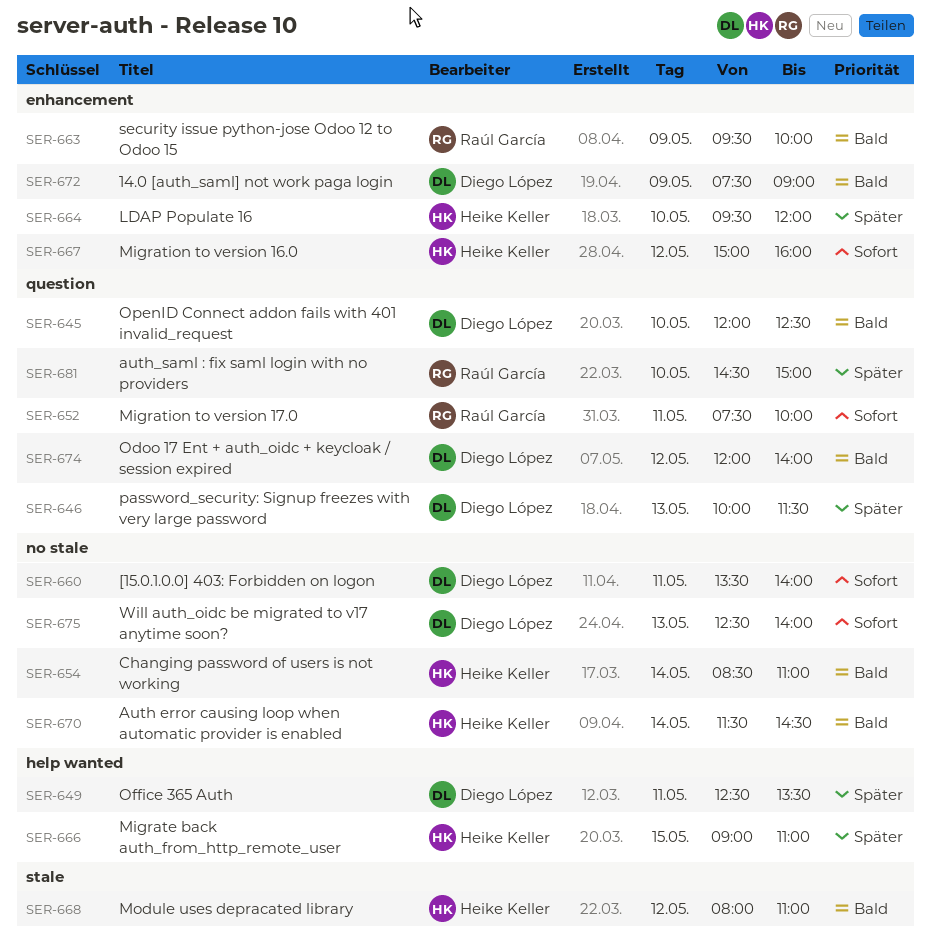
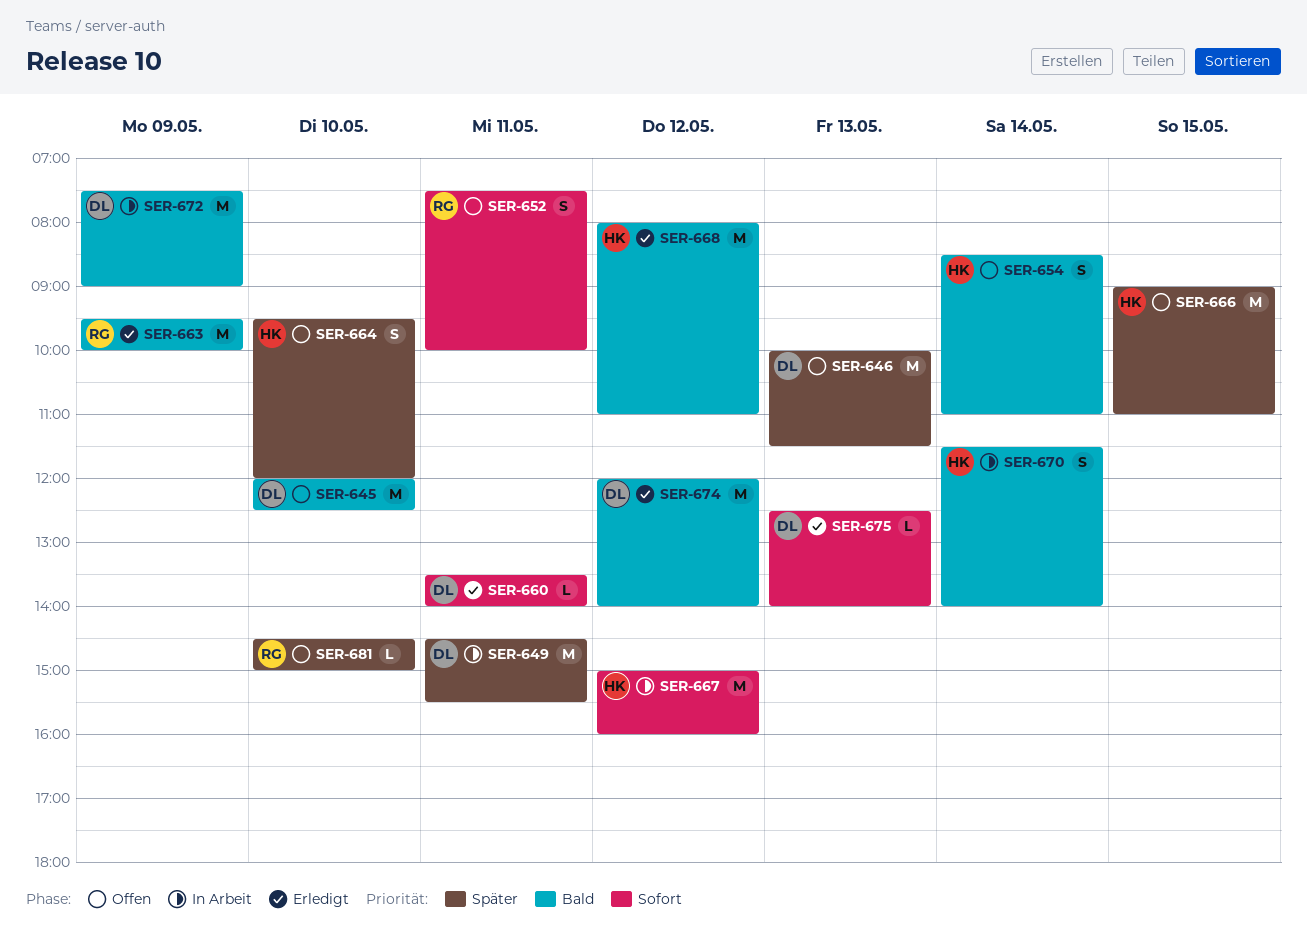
SER-649, begins: 12:30 -> 14:30
SER-649, ends: 13:30 -> 15:30
SER-670, ends: 14:30 -> 14:00

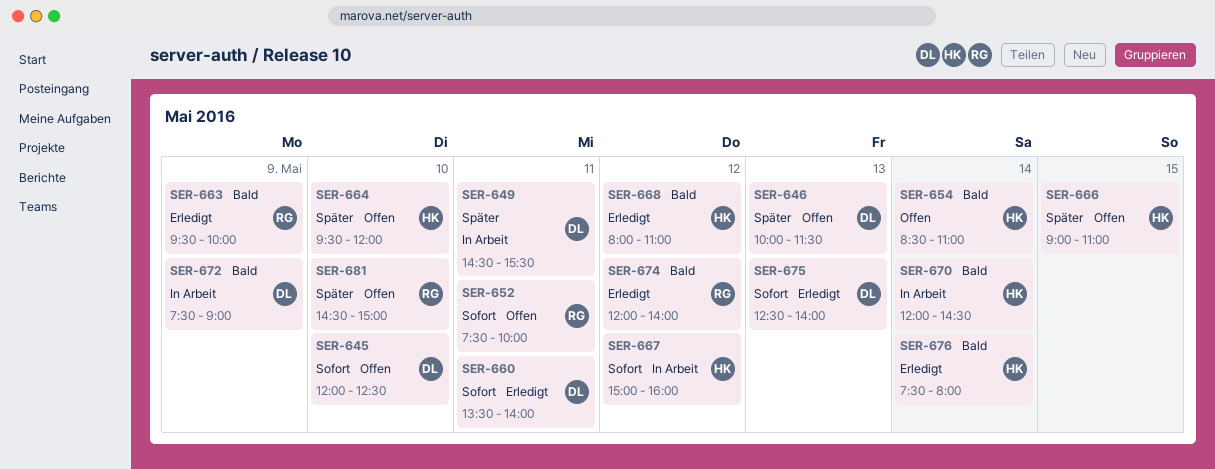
SER-645, priority: Bald -> Sofort
SER-670, begins: 11:30 -> 12:00
SER-670, ends: 14:00 -> 14:30
SER-674, owner: DL -> RG
SER-676: none -> present

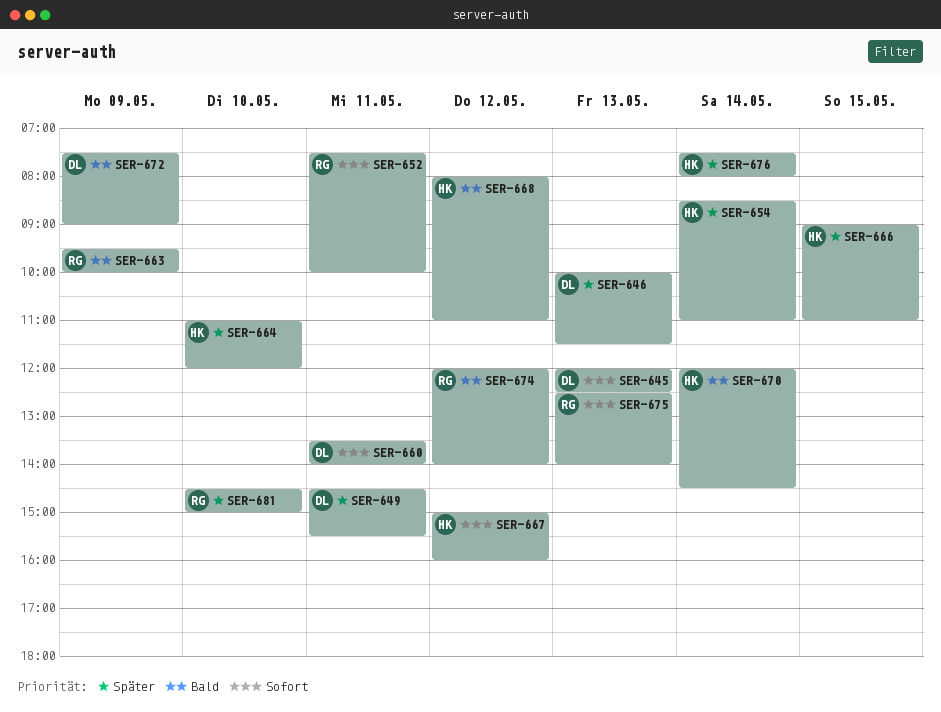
SER-645, day: May 10 -> May 13
SER-654, priority: Bald -> Später
SER-664, begins: 09:30 -> 11:00
SER-675, owner: DL -> RG
SER-676, priority: Bald -> Später

